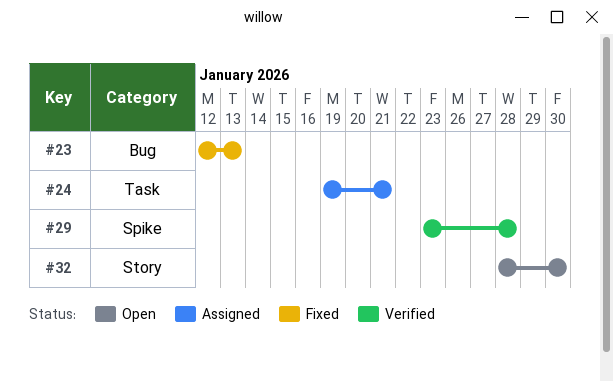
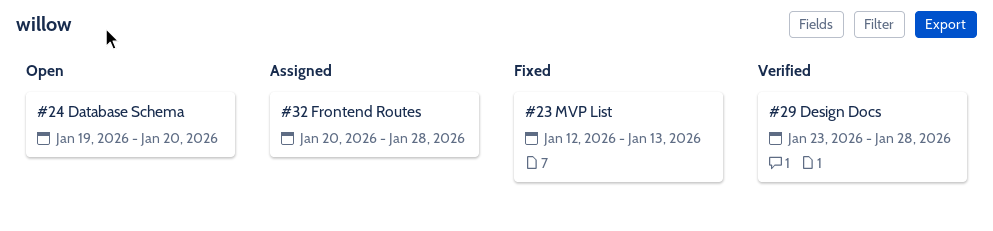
#24, status: Assigned -> Open
#24, due: Jan 21 -> Jan 20
#32, status: Open -> Assigned
#32, start: Jan 28 -> Jan 20
#32, due: Jan 30 -> Jan 28

